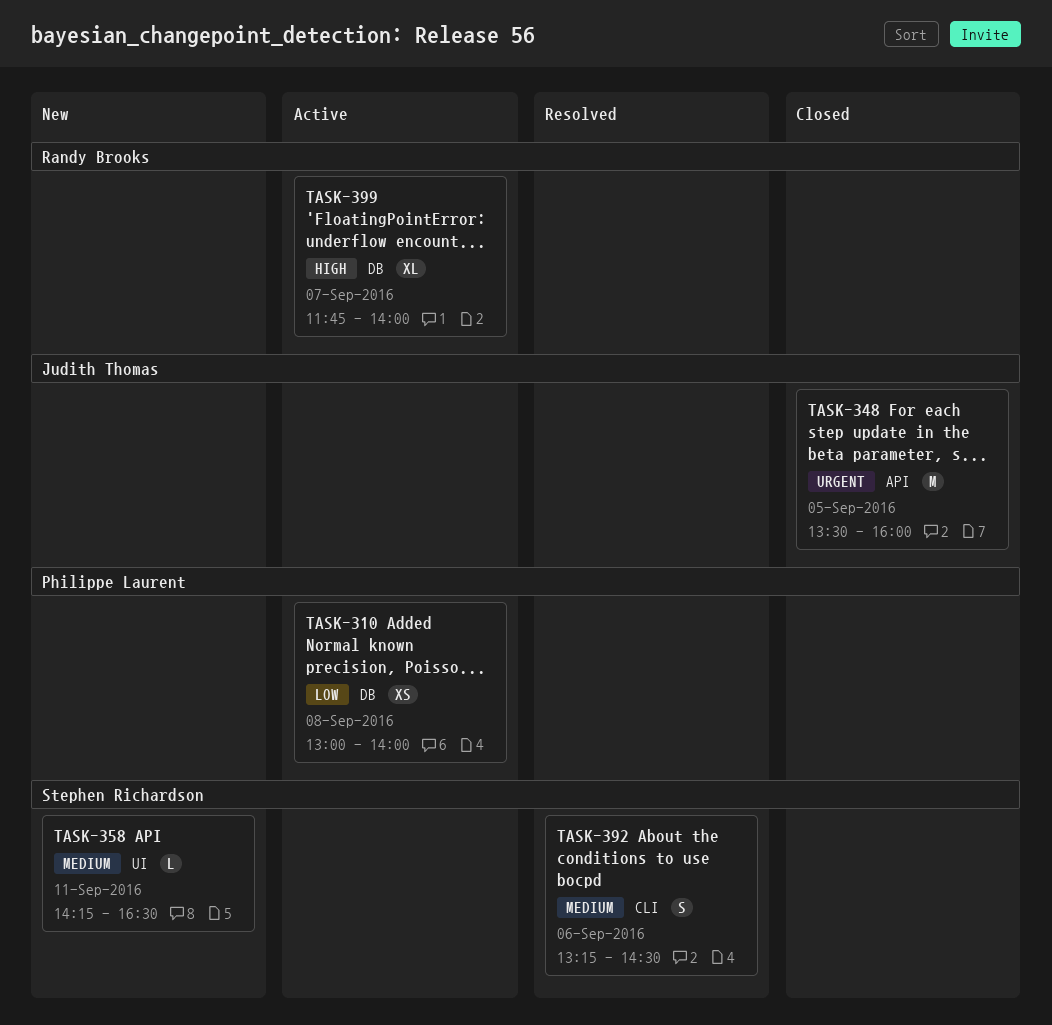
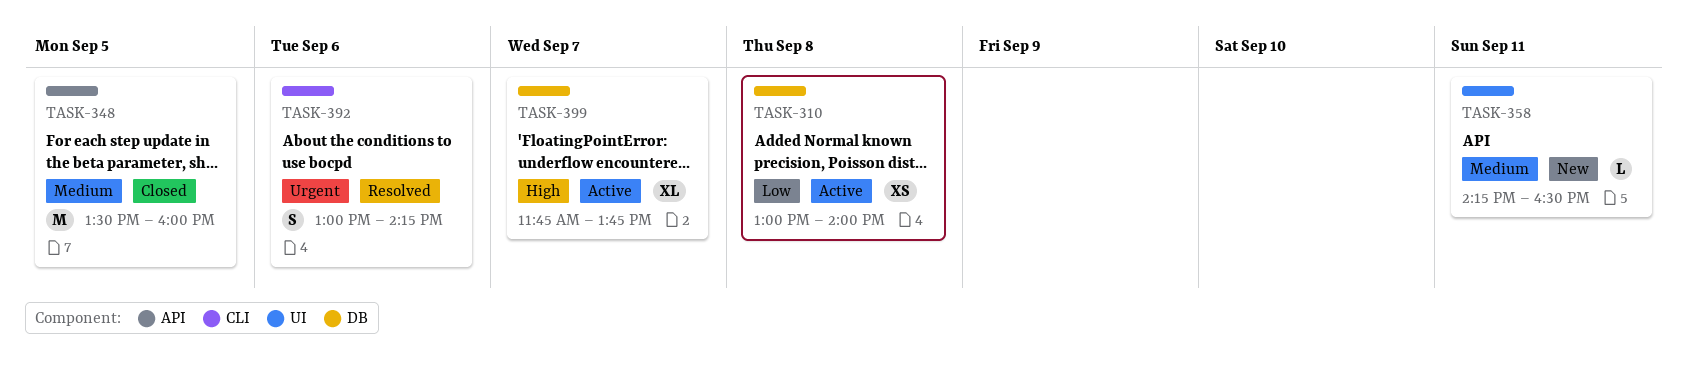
TASK-348, priority: Urgent -> Medium
TASK-392, priority: Medium -> Urgent
TASK-392, begins: 13:15 -> 13:00
TASK-392, ends: 14:30 -> 14:15
TASK-399, ends: 14:00 -> 13:45

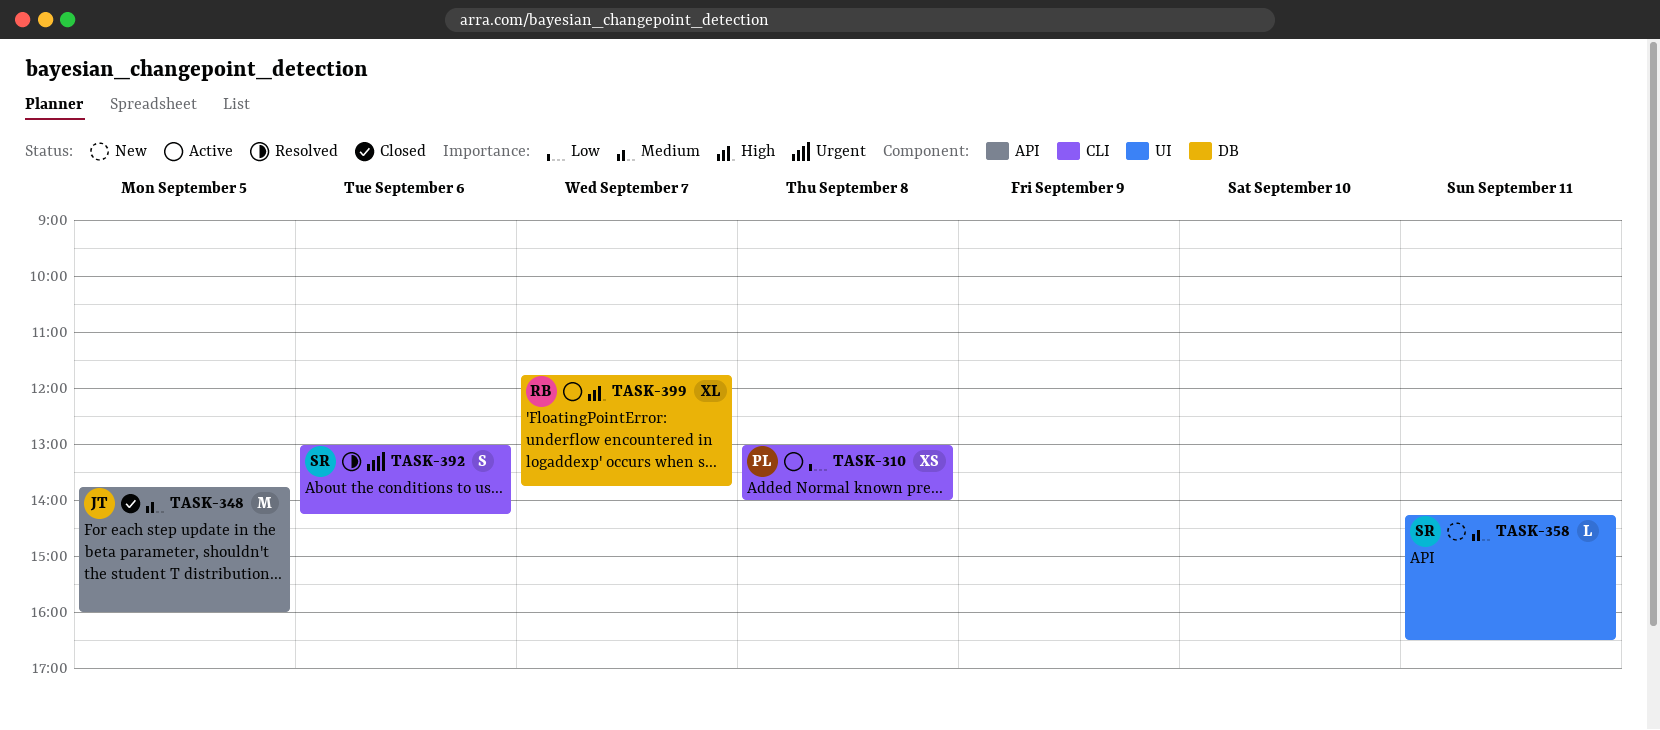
TASK-310, label: DB -> CLI
TASK-348, begins: 13:30 -> 13:45

